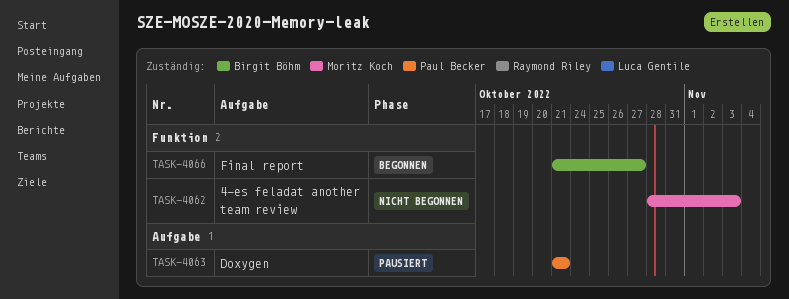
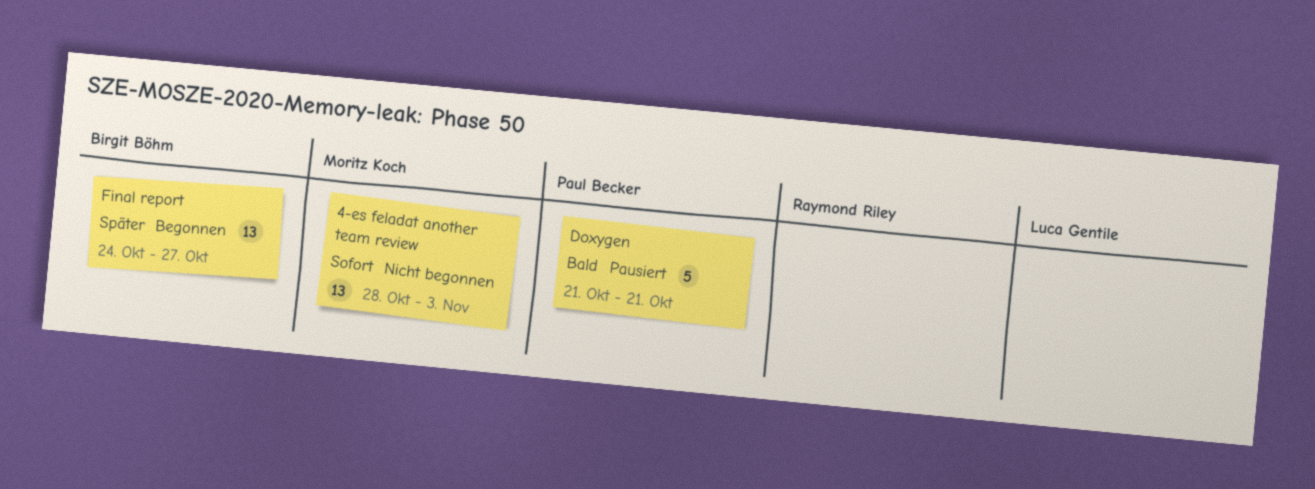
Final report, start: Oct 21 -> Oct 24

